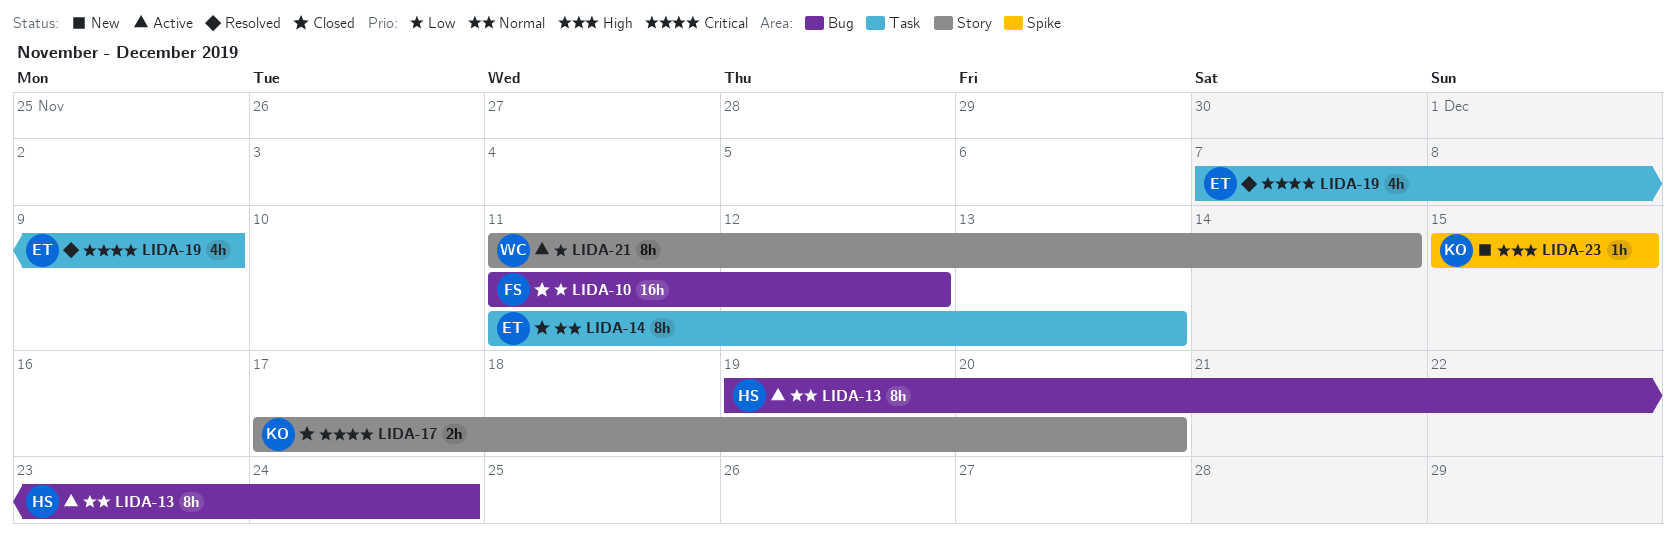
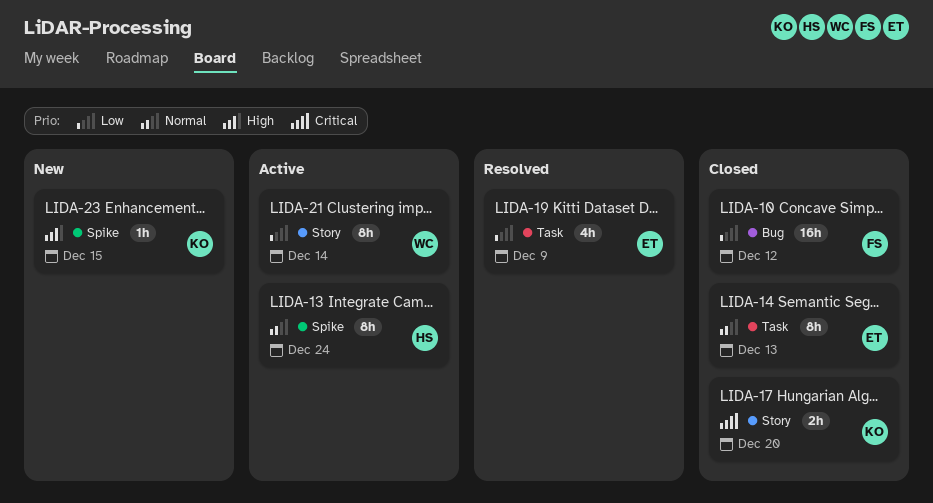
LIDA-13, label: Bug -> Spike
LIDA-19, priority: Critical -> Low

